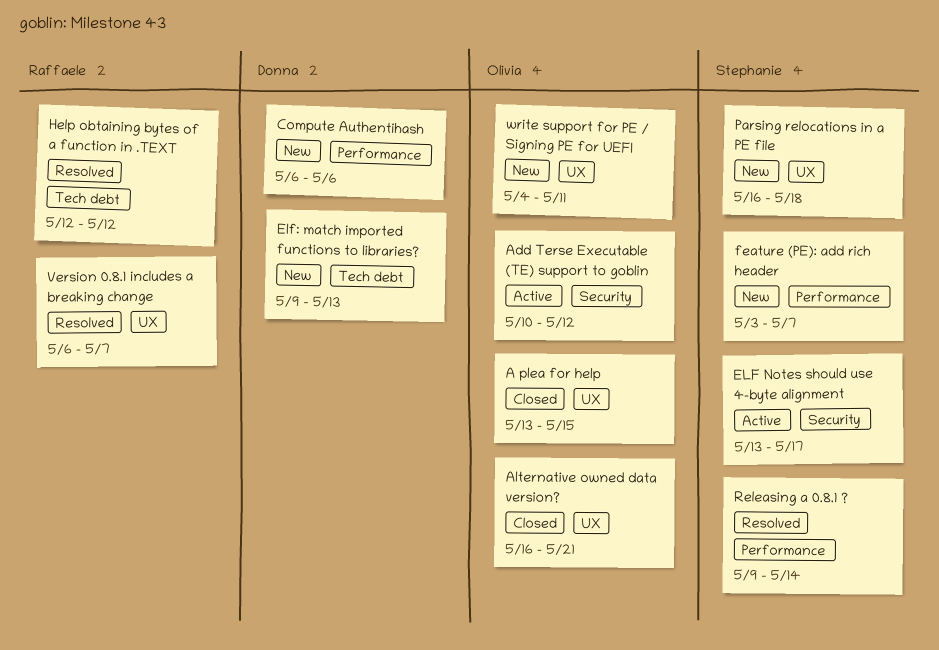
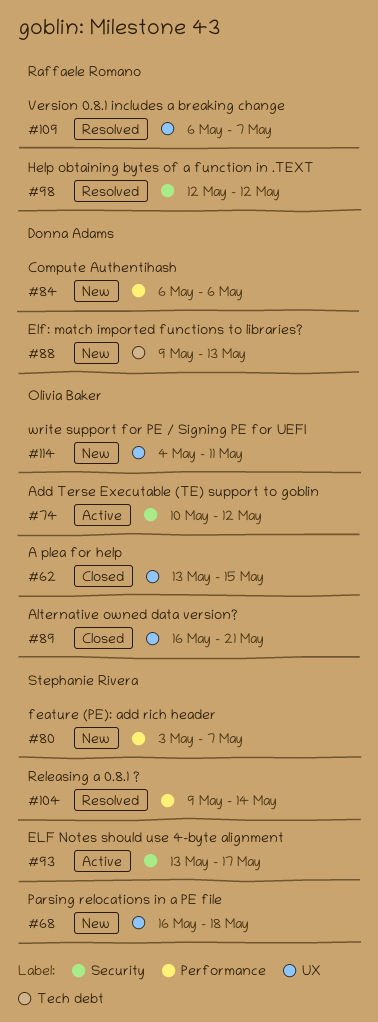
Help obtaining bytes of a function in .TEXT, label: Tech debt -> Security

